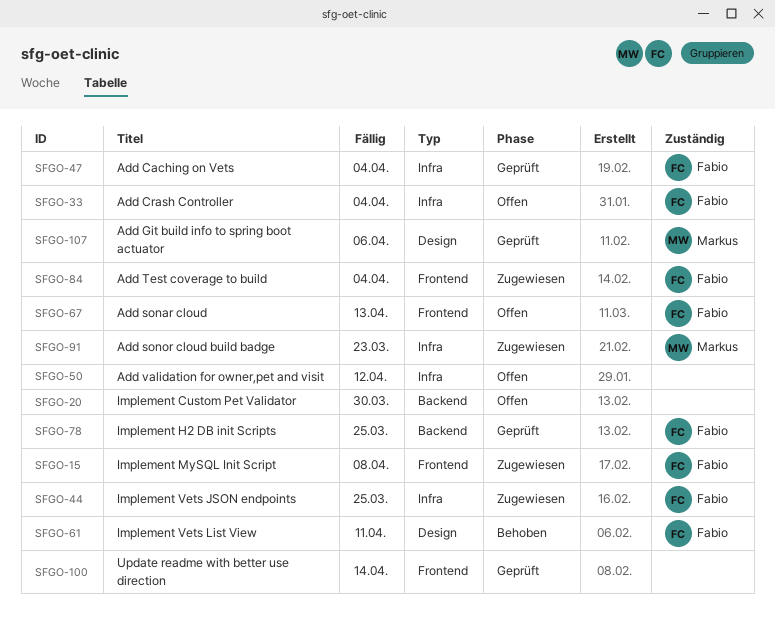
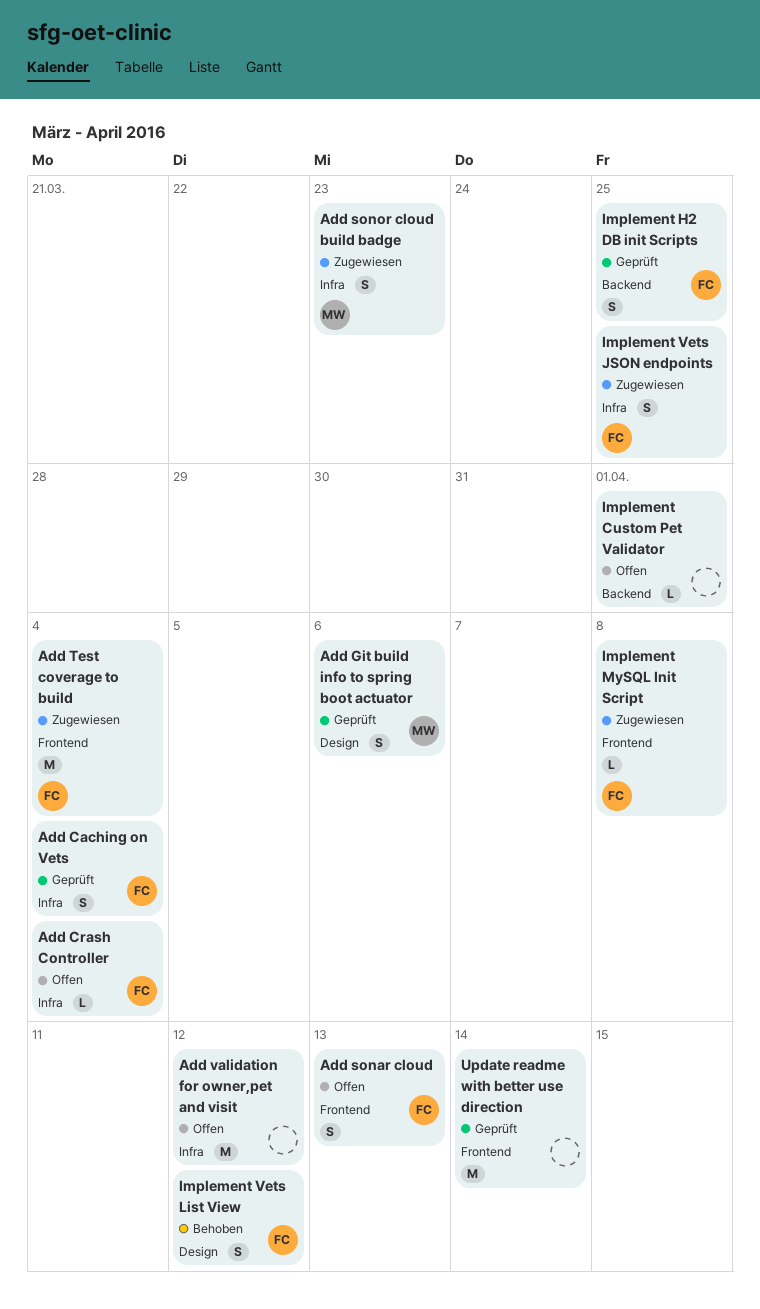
Implement Custom Pet Validator, due: Mar 30 -> Apr 1
Implement Vets List View, due: Apr 11 -> Apr 12

